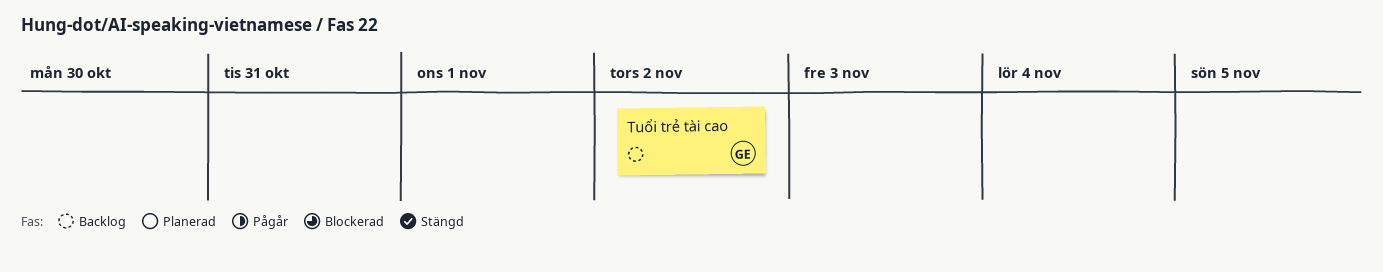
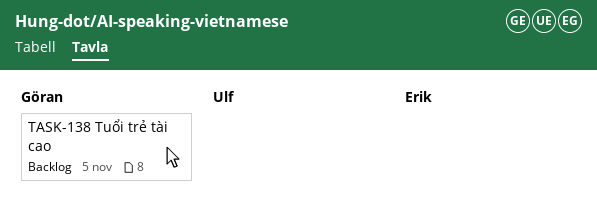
Tuổi trẻ tài cao, due: Nov 2 -> Nov 5

